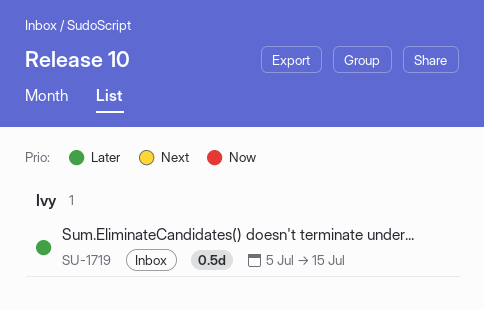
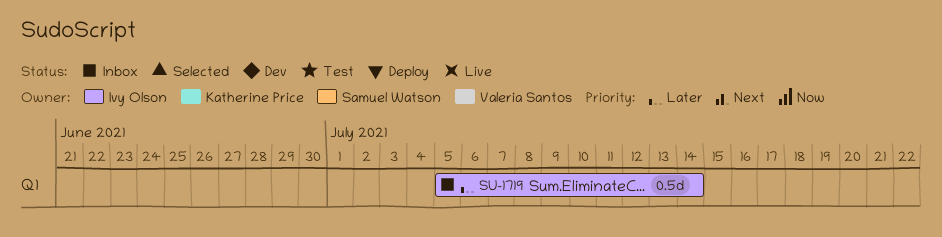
SU-1719, due: Jul 15 -> Jul 14

